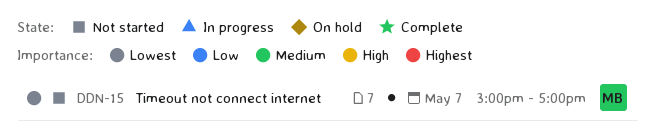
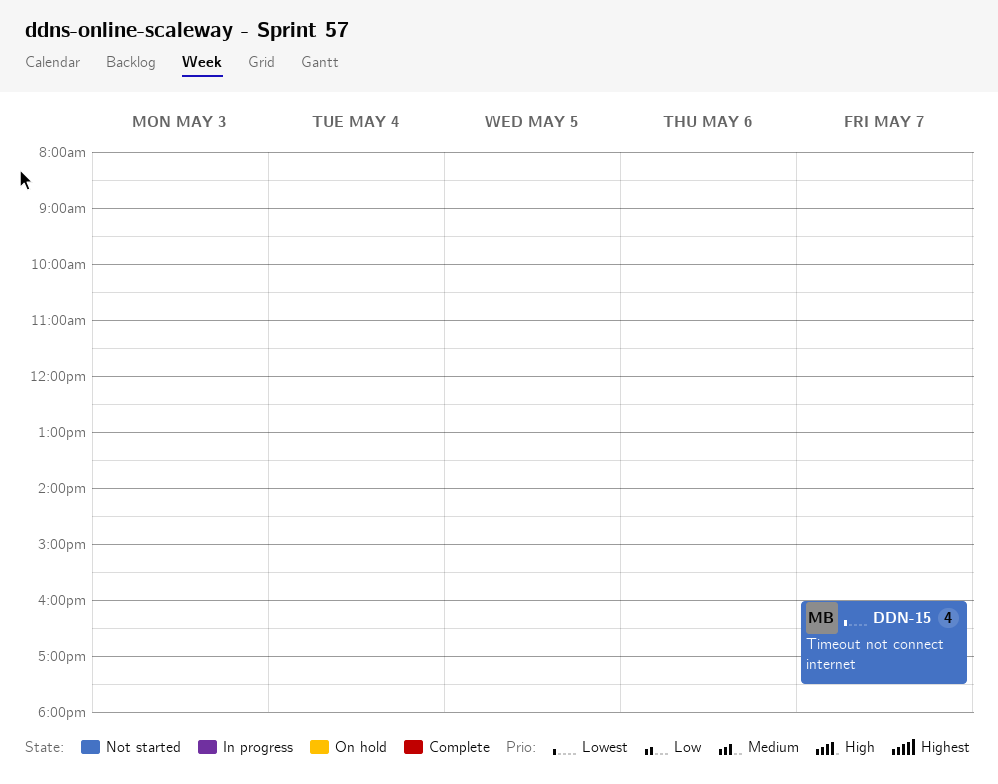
DDN-15, estimate: 1 -> 4
DDN-15, begins: 15:00 -> 16:00
DDN-15, ends: 17:00 -> 17:30

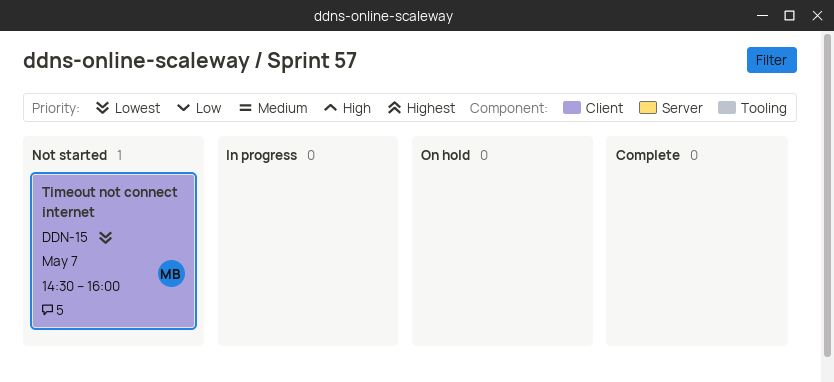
DDN-15, begins: 16:00 -> 14:30
DDN-15, ends: 17:30 -> 16:00

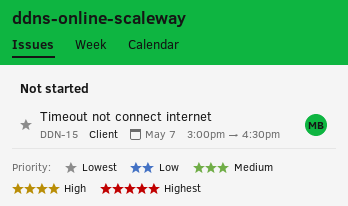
DDN-15, begins: 14:30 -> 15:00
DDN-15, ends: 16:00 -> 16:30

